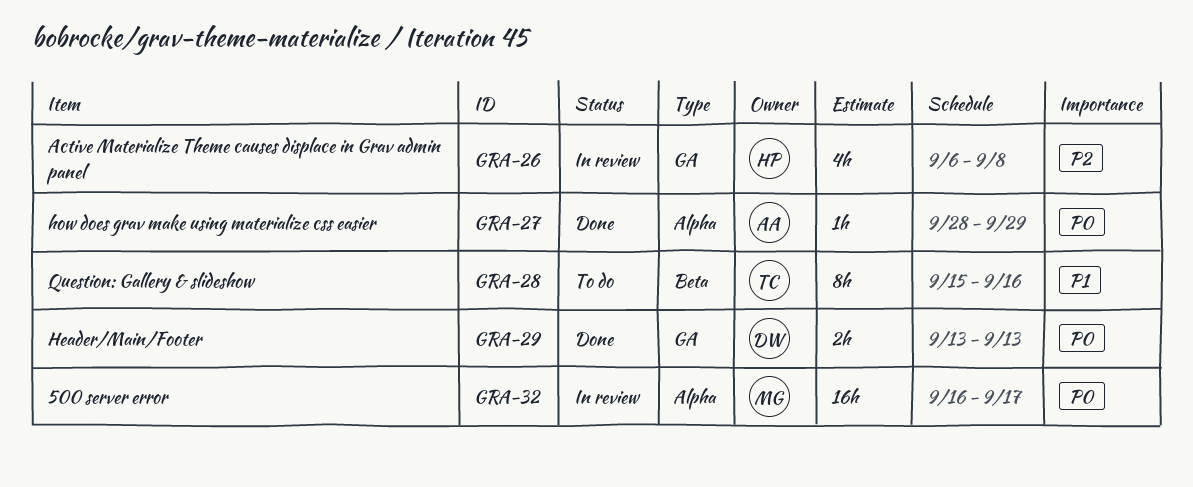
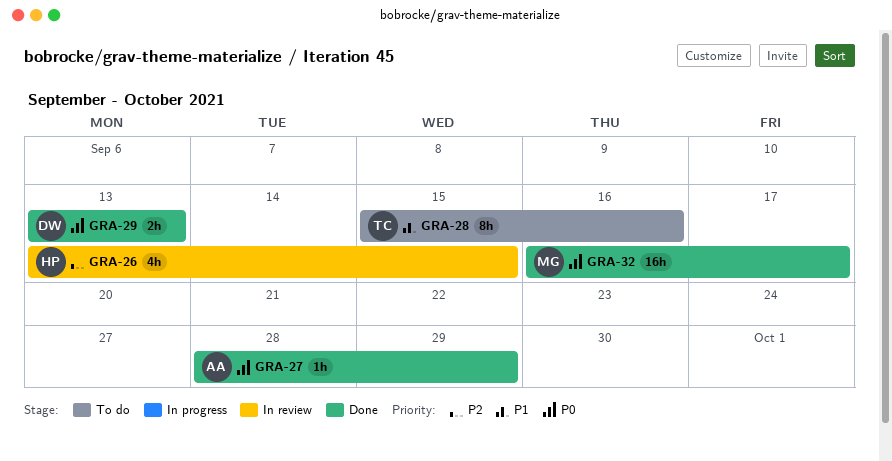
GRA-26, start: Sep 6 -> Sep 13
GRA-26, due: Sep 8 -> Sep 15
GRA-32, status: In review -> Done

